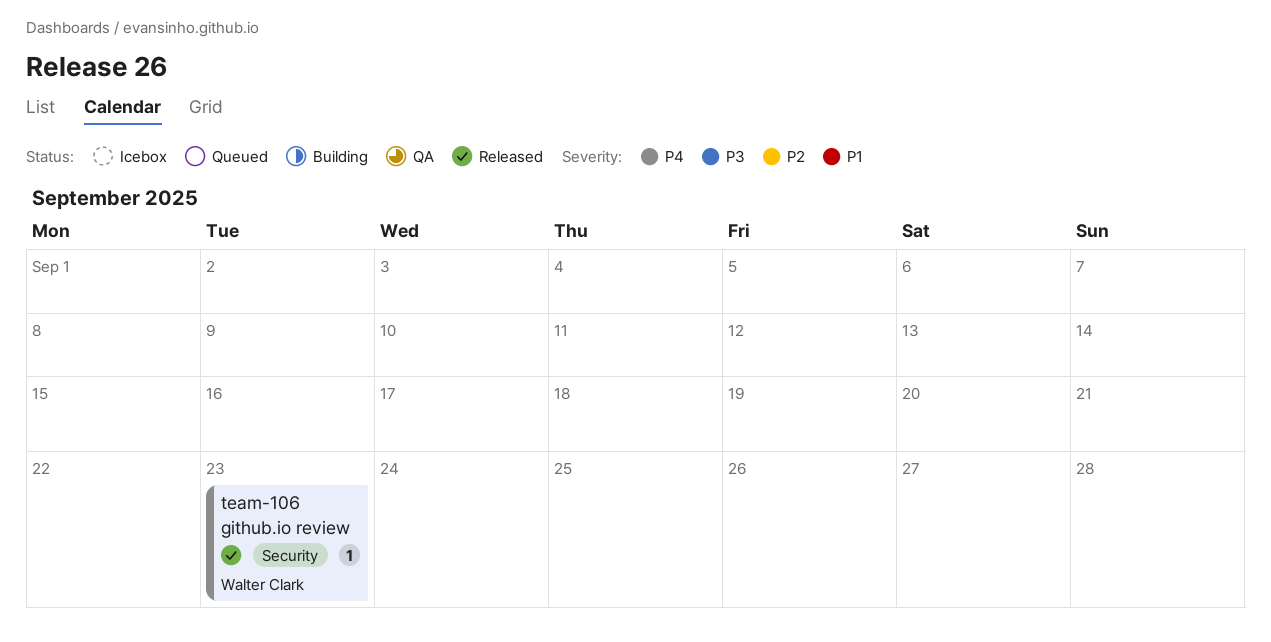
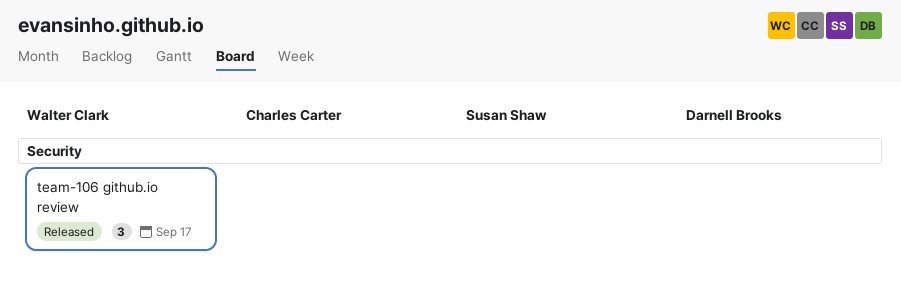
team-106 github.io review, estimate: 1 -> 3
team-106 github.io review, due: Sep 23 -> Sep 17

